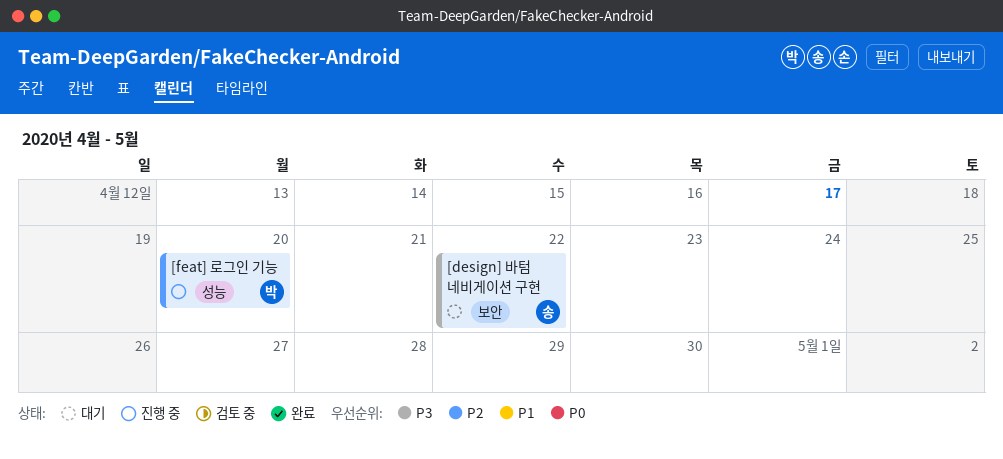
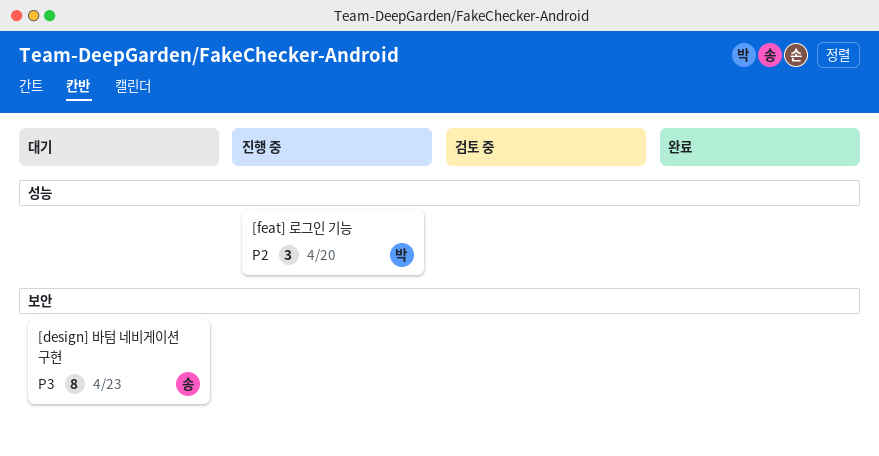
[design] 바텀 네비게이션 구현, due: Apr 22 -> Apr 23

